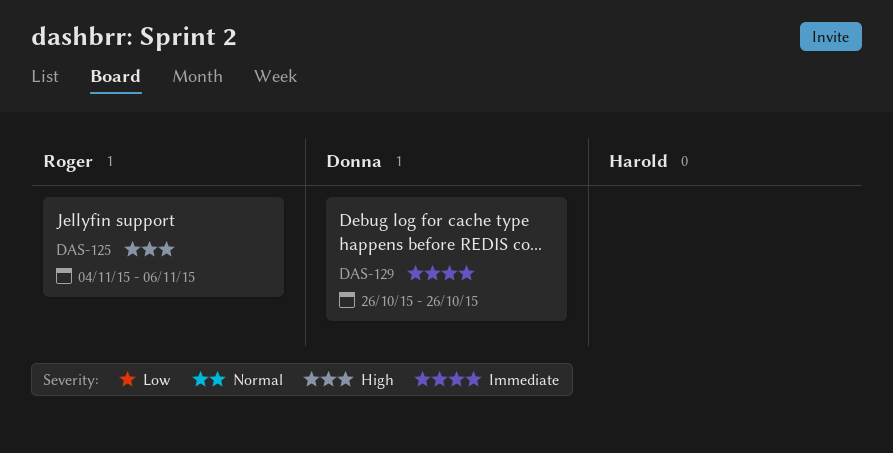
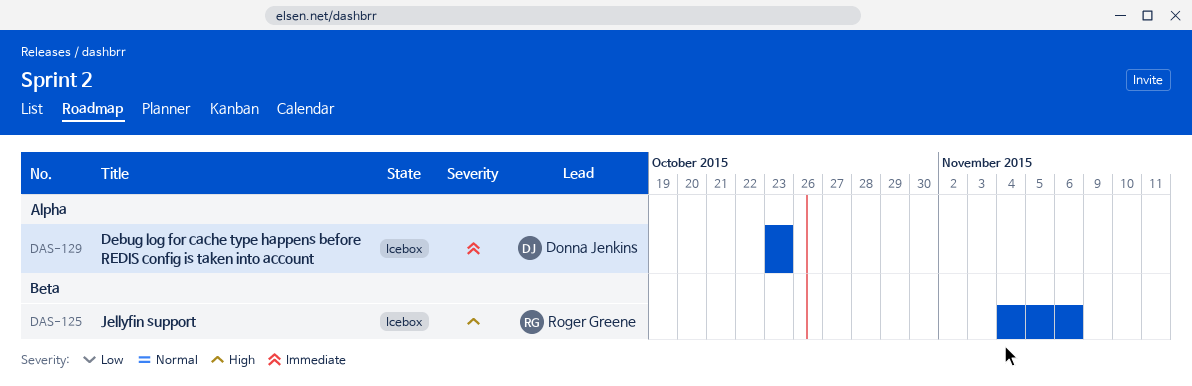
DAS-129, start: Oct 26 -> Oct 23
DAS-129, due: Oct 26 -> Oct 23

